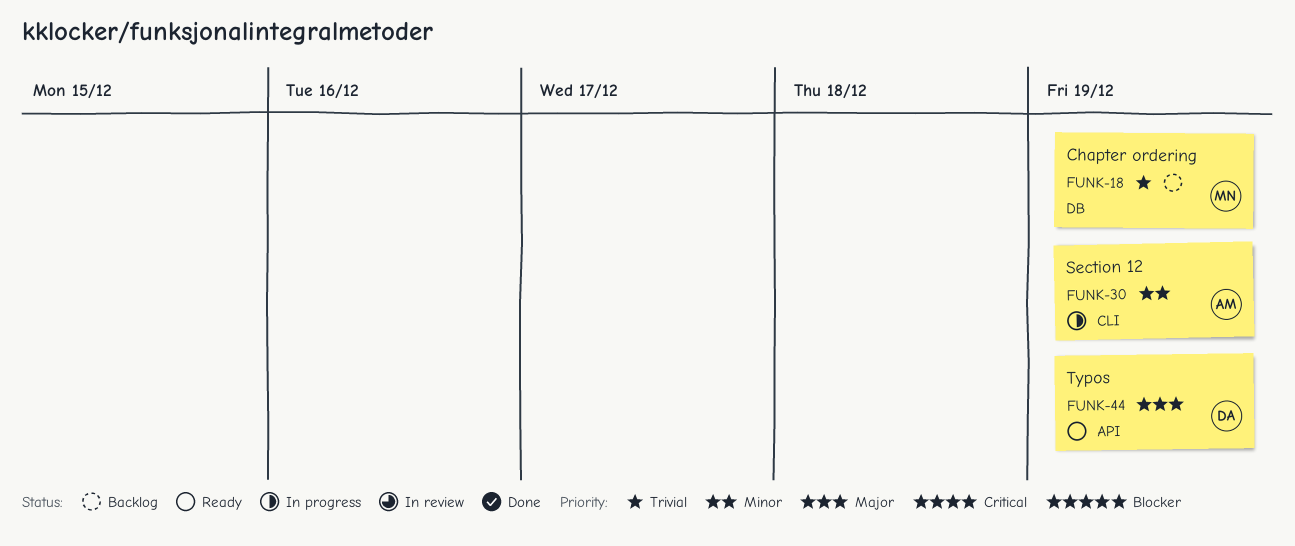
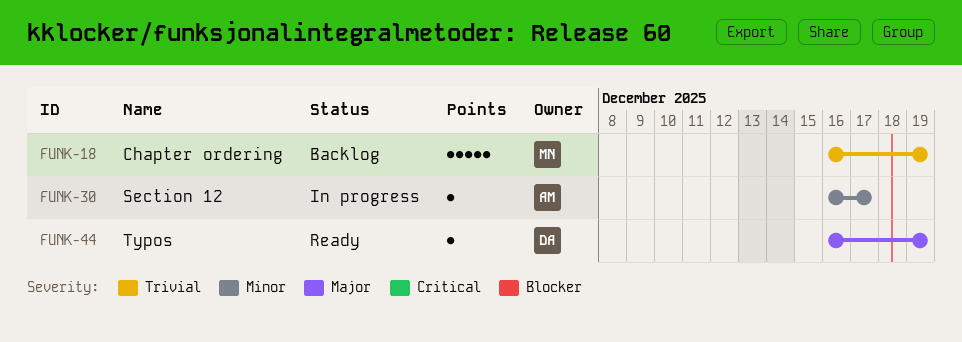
FUNK-30, due: Dec 19 -> Dec 17

